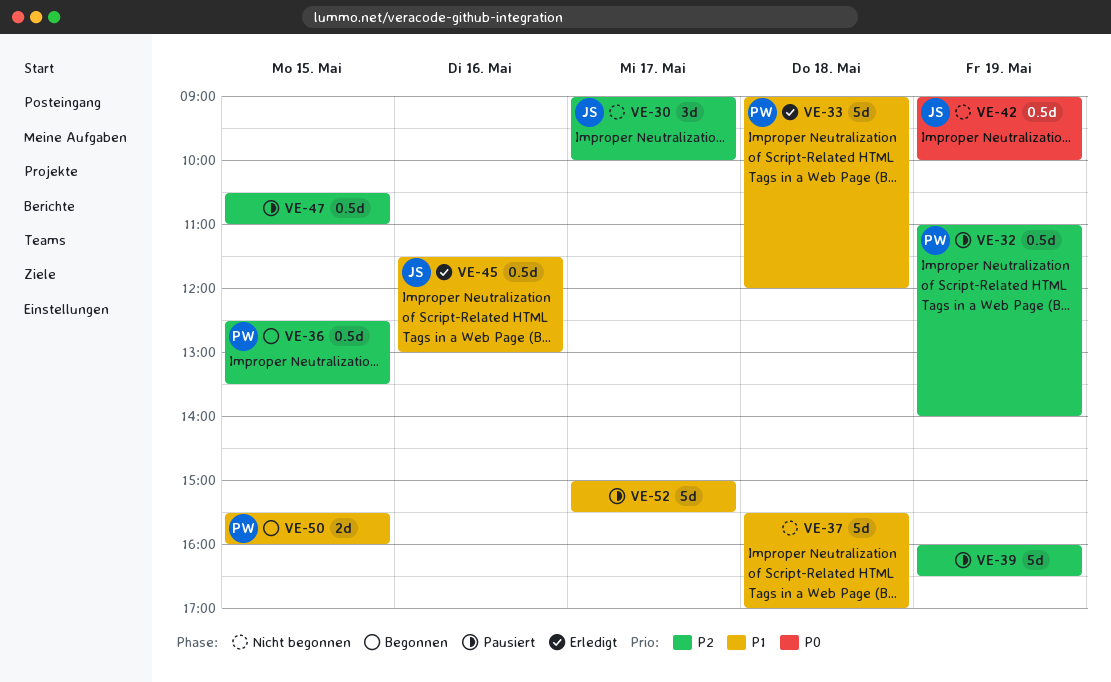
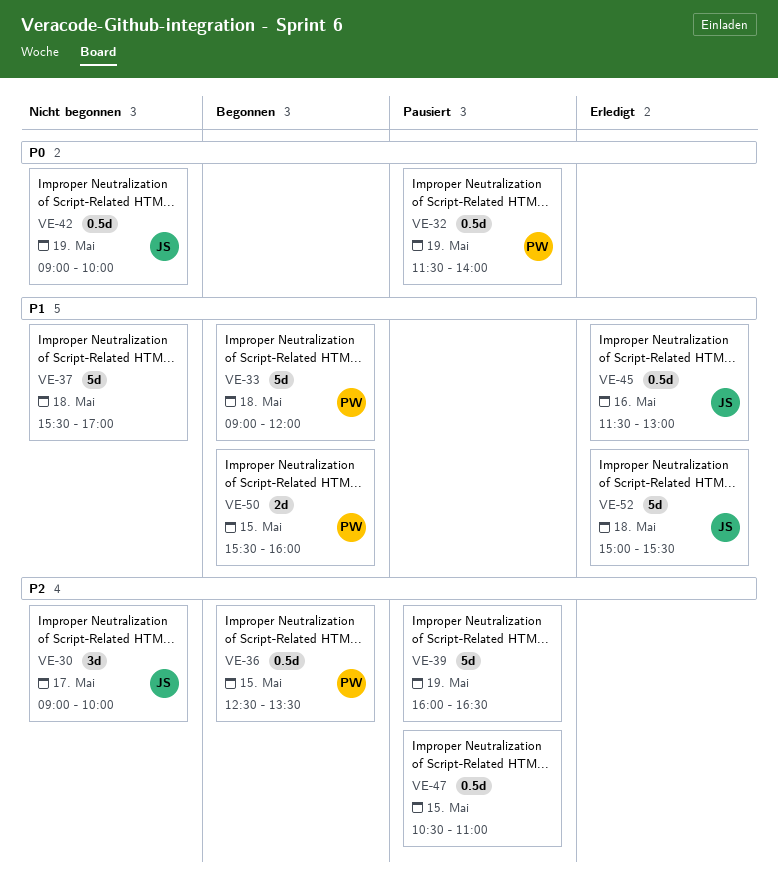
VE-32, priority: P2 -> P0
VE-32, begins: 11:00 -> 11:30
VE-33, status: Erledigt -> Begonnen
VE-52, status: Pausiert -> Erledigt
VE-52, owner: none -> JS
VE-52, day: May 17 -> May 18

